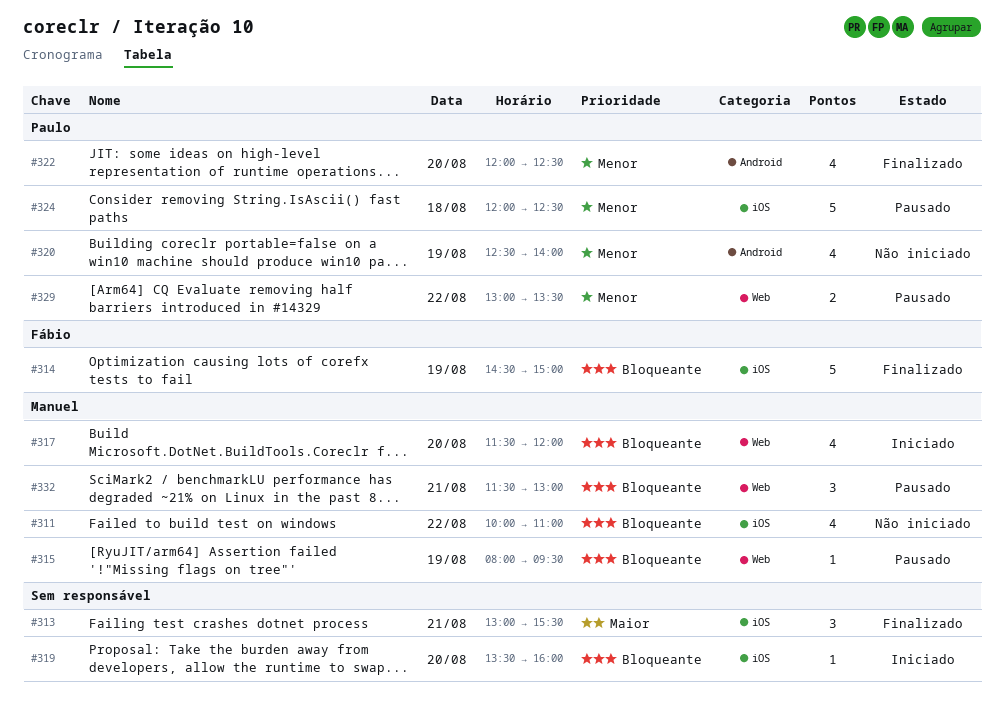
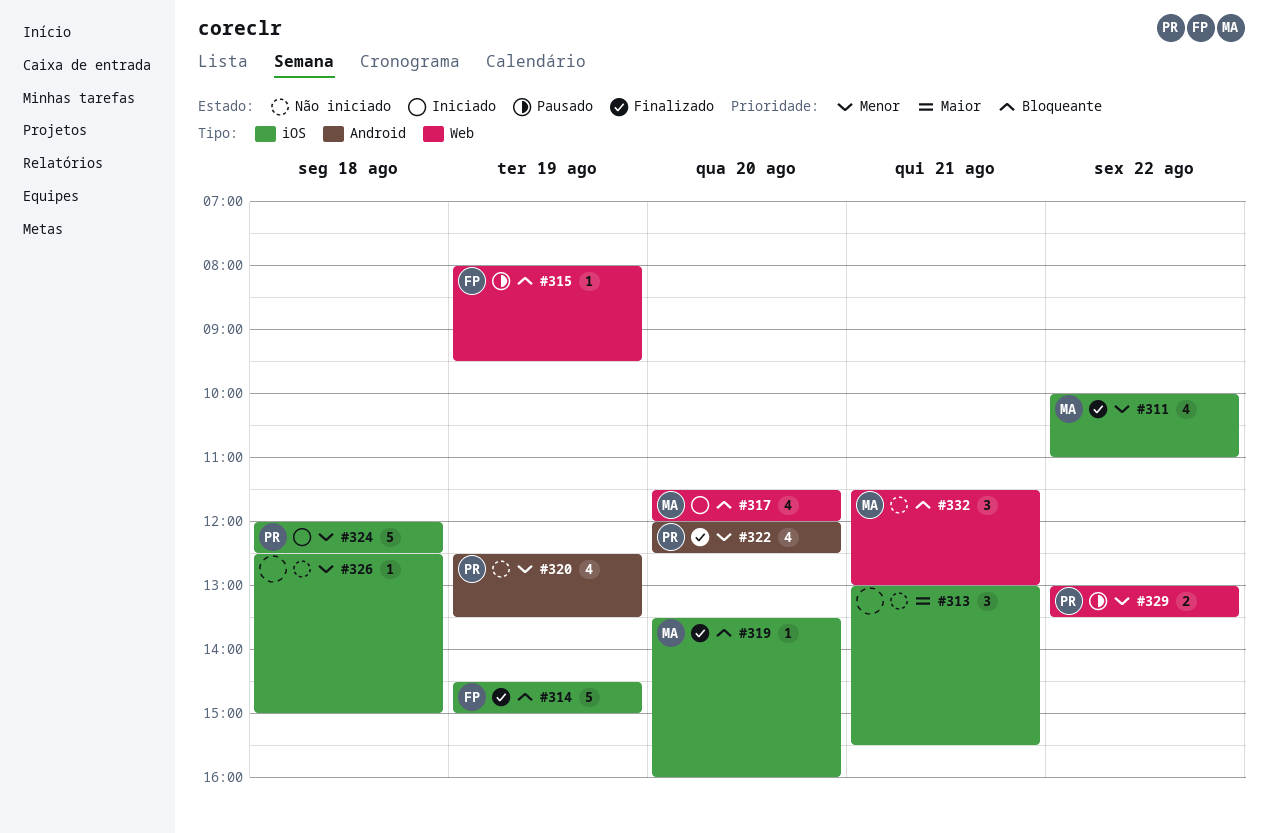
#311, status: Não iniciado -> Finalizado
#311, priority: Bloqueante -> Menor
#313, status: Finalizado -> Não iniciado
#315, owner: Manuel -> Fábio
#319, status: Iniciado -> Finalizado
#319, owner: none -> Manuel
#320, ends: 14:00 -> 13:30
#324, status: Pausado -> Iniciado
#326: none -> present
#332, status: Pausado -> Não iniciado

